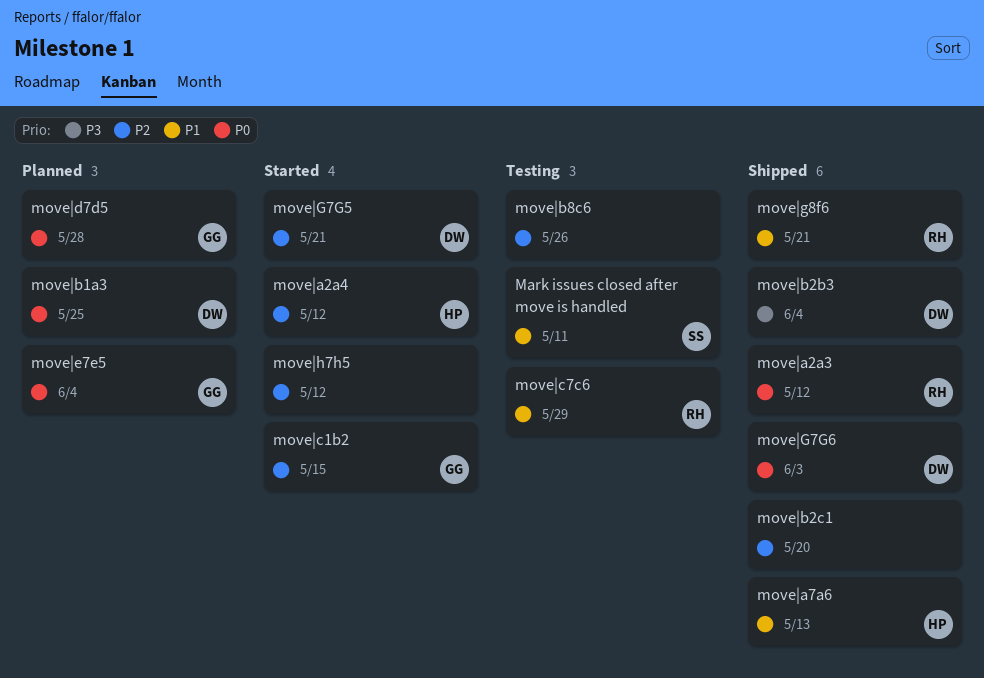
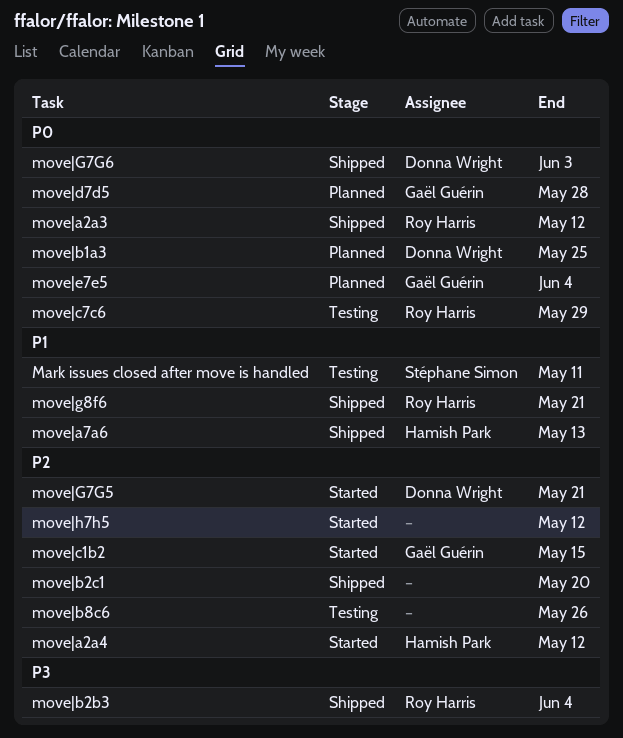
move|b2b3, owner: Donna Wright -> Roy Harris
move|c7c6, priority: P1 -> P0

